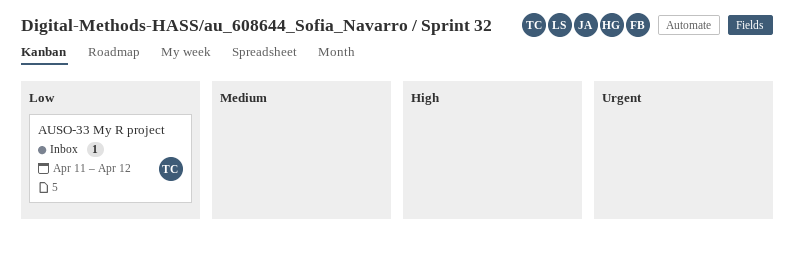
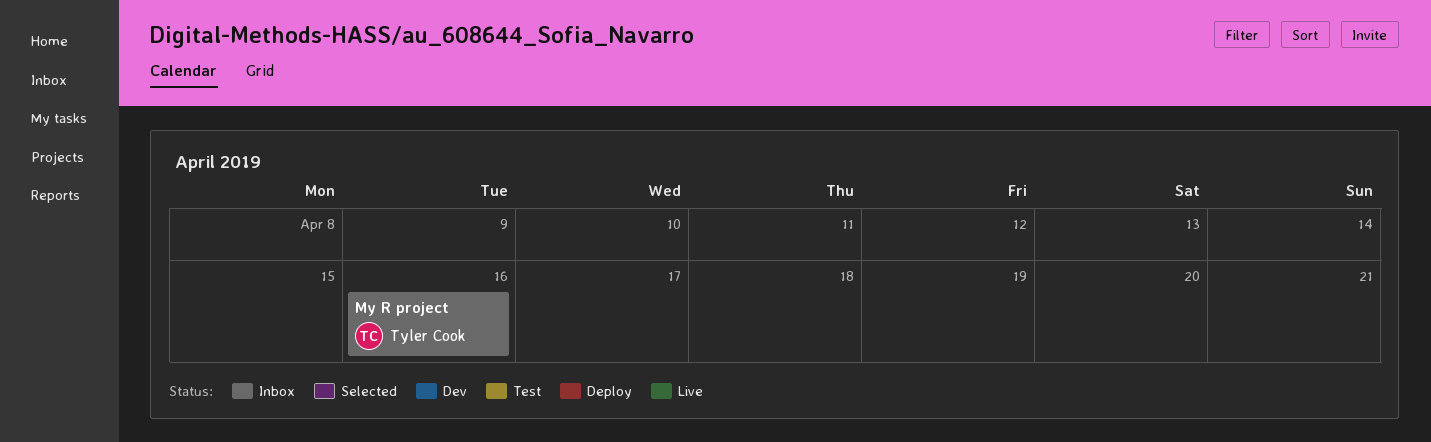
My R project, due: Apr 12 -> Apr 16

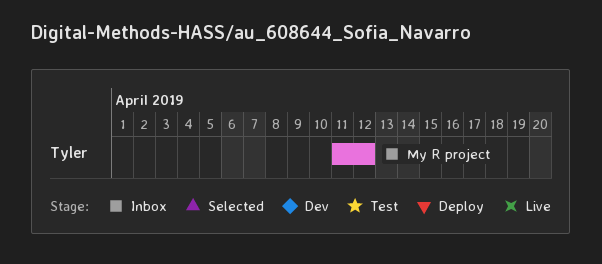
My R project, due: Apr 16 -> Apr 12

